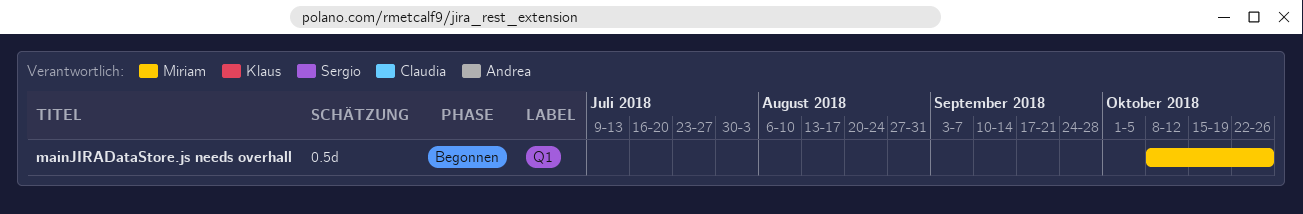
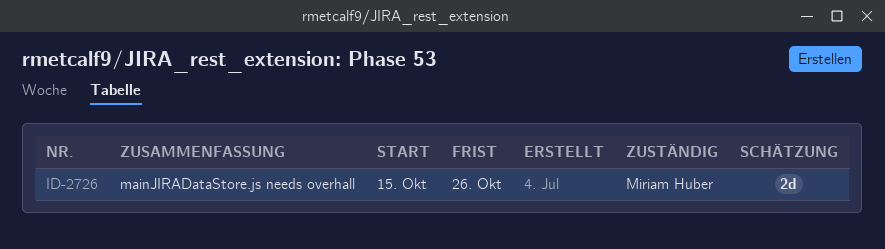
mainJIRADataStore.js needs overhall, estimate: 0.5d -> 2d
mainJIRADataStore.js needs overhall, start: Oct 8 -> Oct 15

